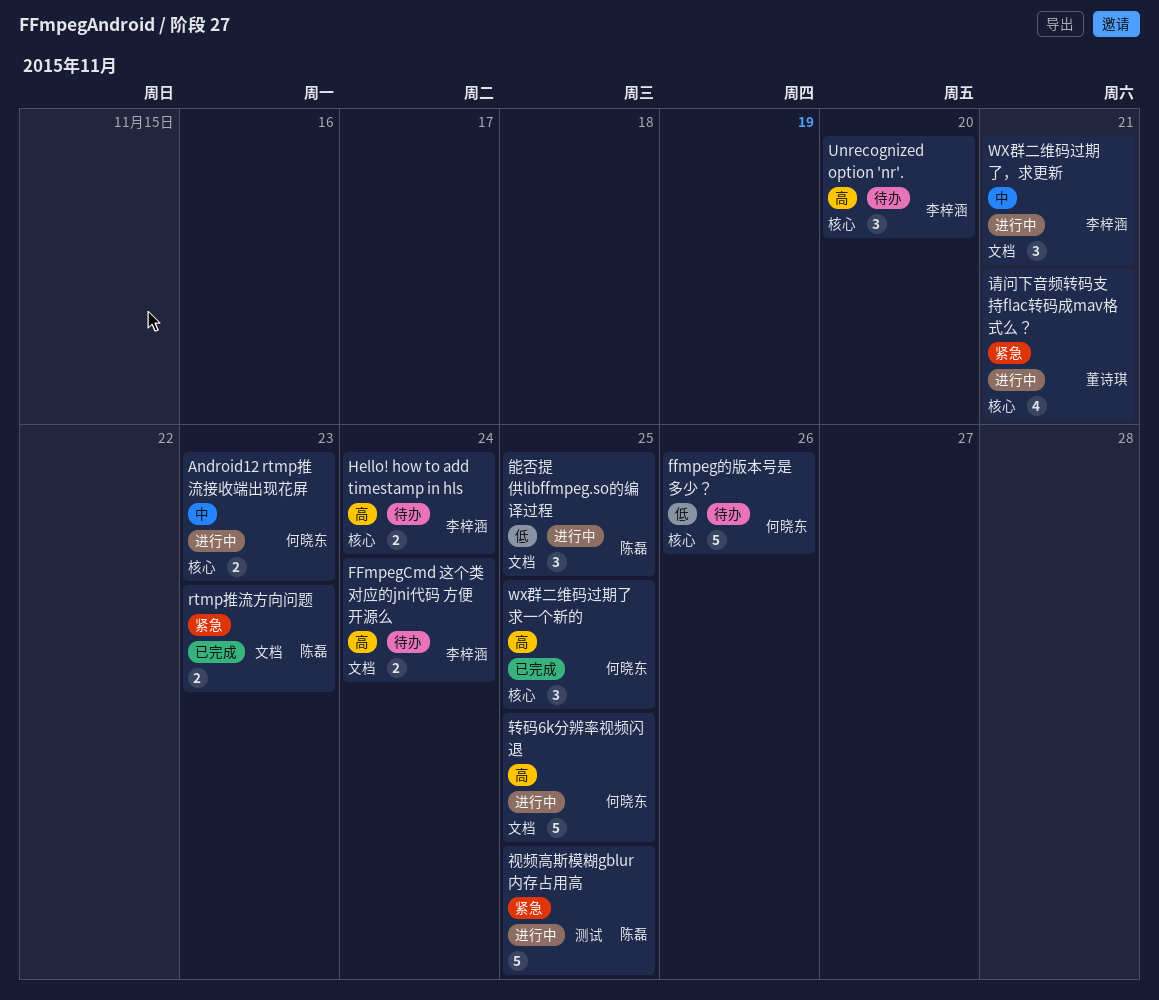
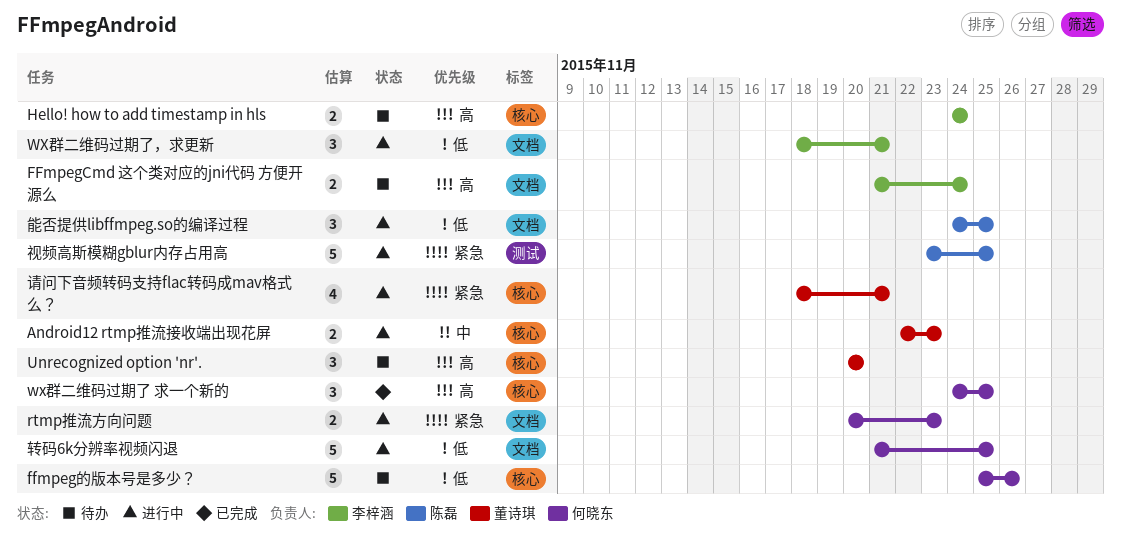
Android12 rtmp推流接收端出现花屏, owner: 何晓东 -> 董诗琪
rtmp推流方向问题, status: 已完成 -> 进行中
rtmp推流方向问题, owner: 陈磊 -> 何晓东
Unrecognized option 'nr'., owner: 李梓涵 -> 董诗琪
WX群二维码过期了，求更新, priority: 中 -> 低
转码6k分辨率视频闪退, priority: 高 -> 低

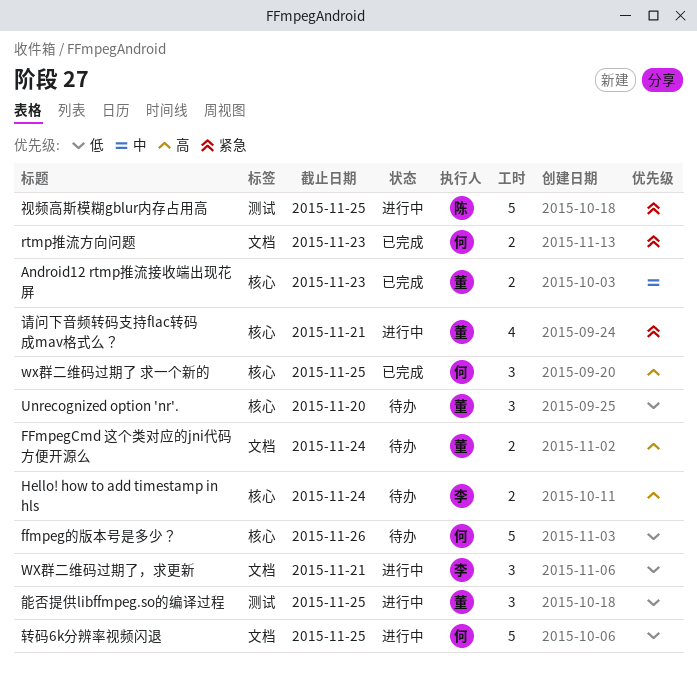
Android12 rtmp推流接收端出现花屏, status: 进行中 -> 已完成
FFmpegCmd 这个类对应的jni代码 方便开源么, owner: 李梓涵 -> 董诗琪
rtmp推流方向问题, status: 进行中 -> 已完成
Unrecognized option 'nr'., priority: 高 -> 低
能否提供libffmpeg.so的编译过程, owner: 陈磊 -> 董诗琪
能否提供libffmpeg.so的编译过程, label: 文档 -> 测试

